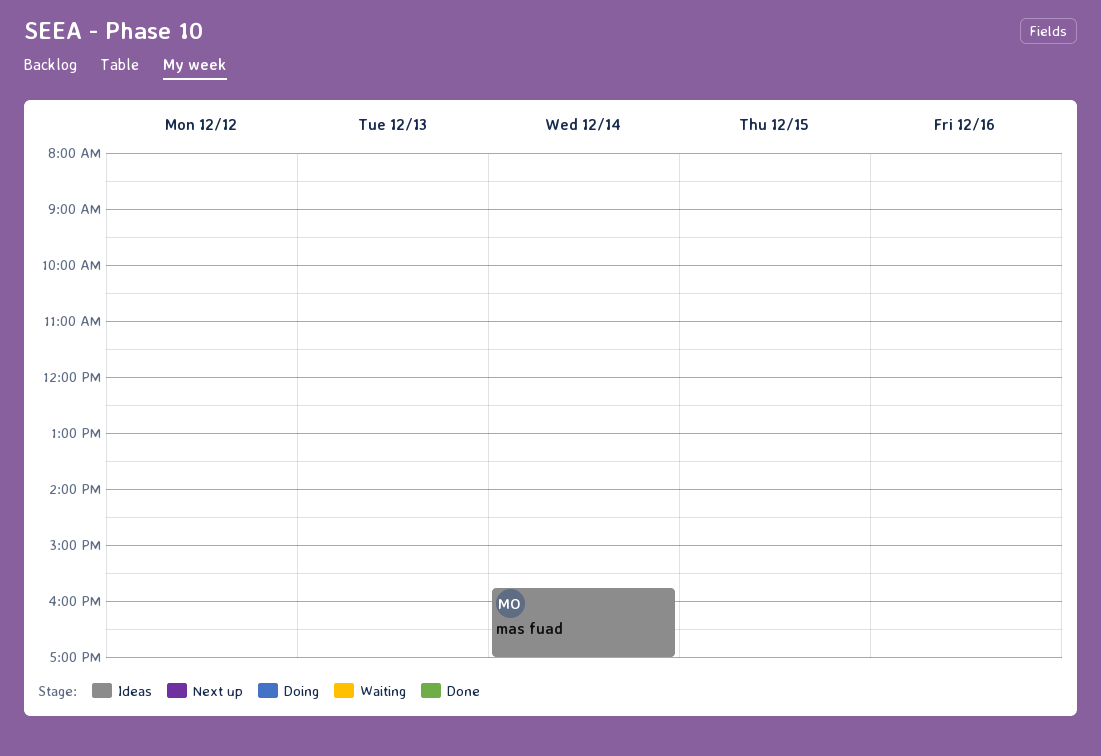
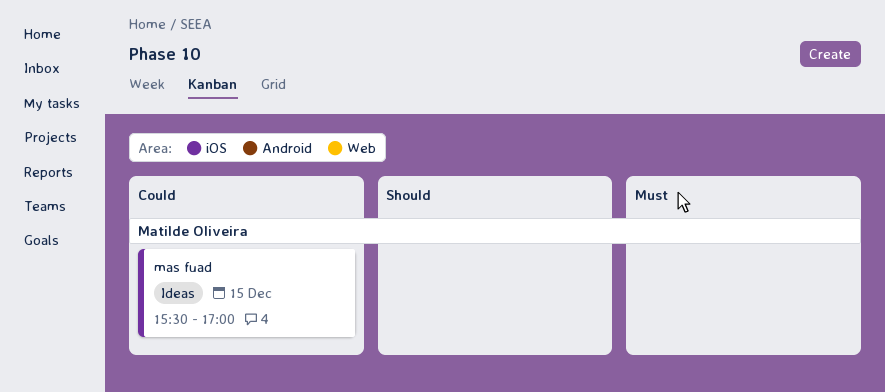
mas fuad, day: Dec 14 -> Dec 15
mas fuad, begins: 15:45 -> 15:30

